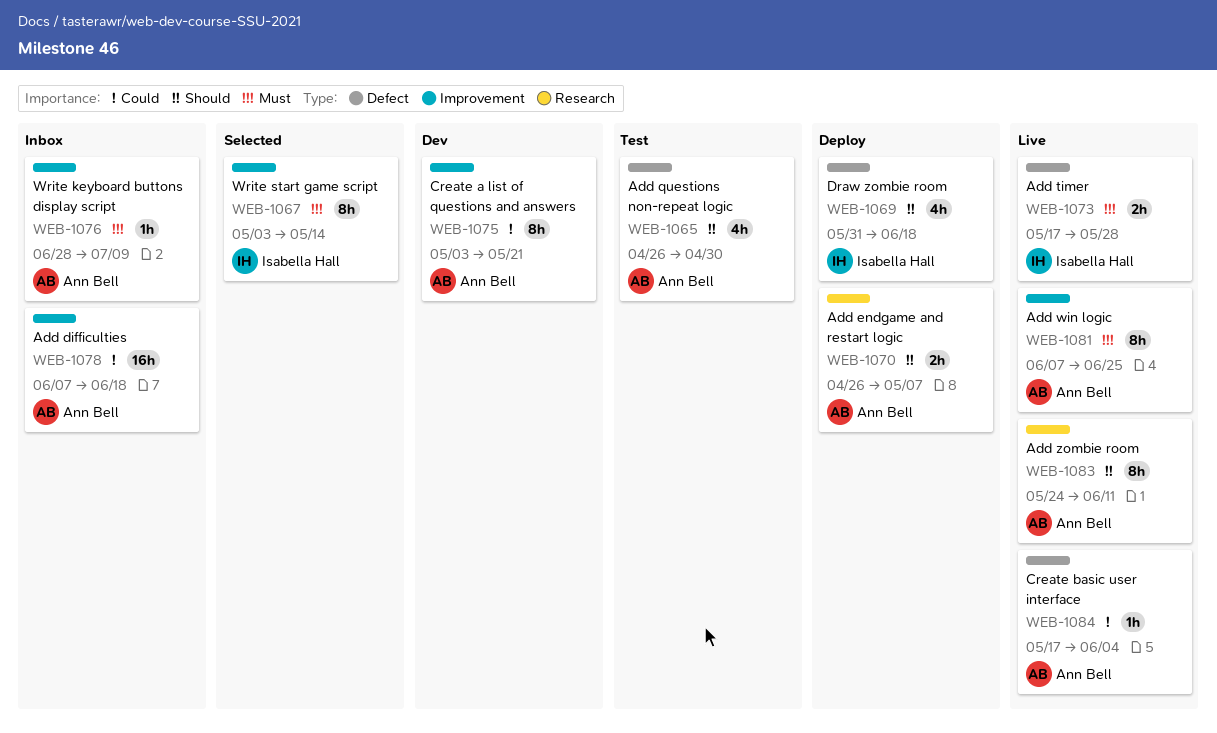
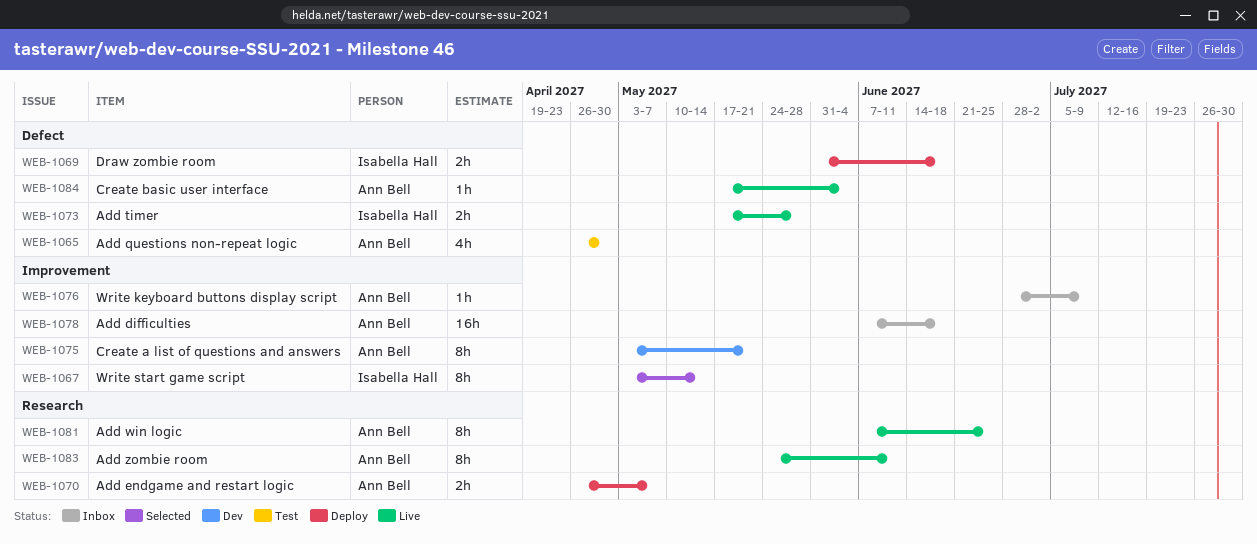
WEB-1069, estimate: 4h -> 2h
WEB-1081, label: Improvement -> Research

